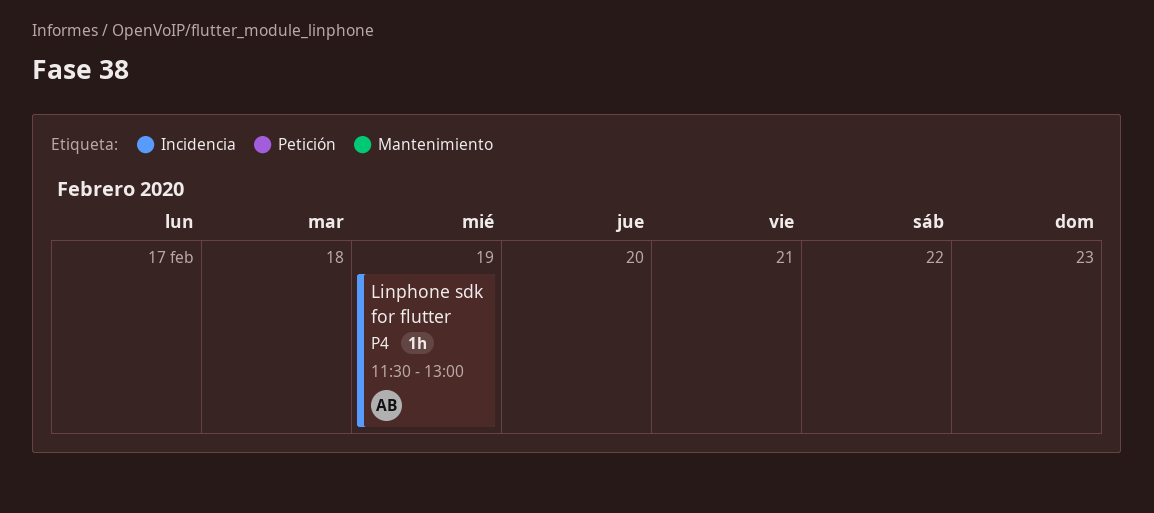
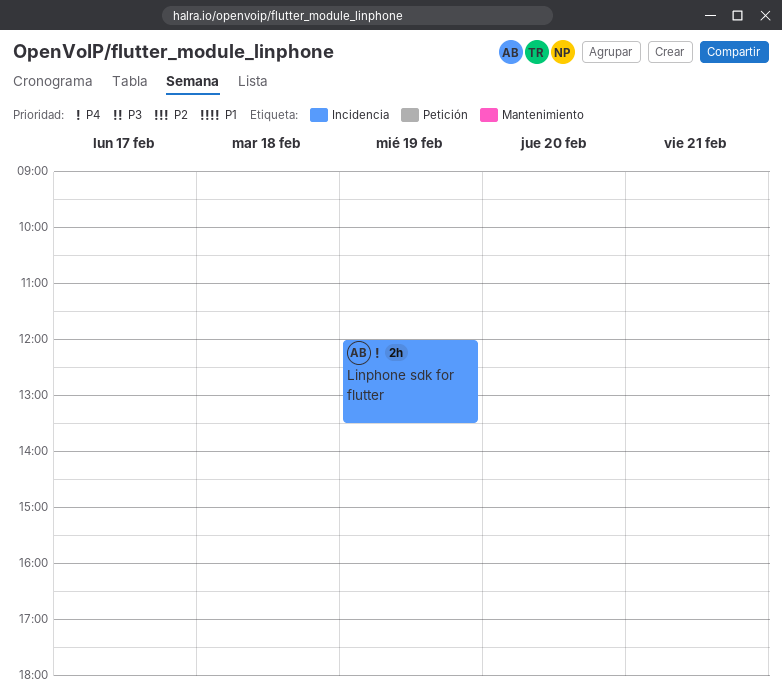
Linphone sdk for flutter, estimate: 1h -> 2h
Linphone sdk for flutter, begins: 11:30 -> 12:00
Linphone sdk for flutter, ends: 13:00 -> 13:30

